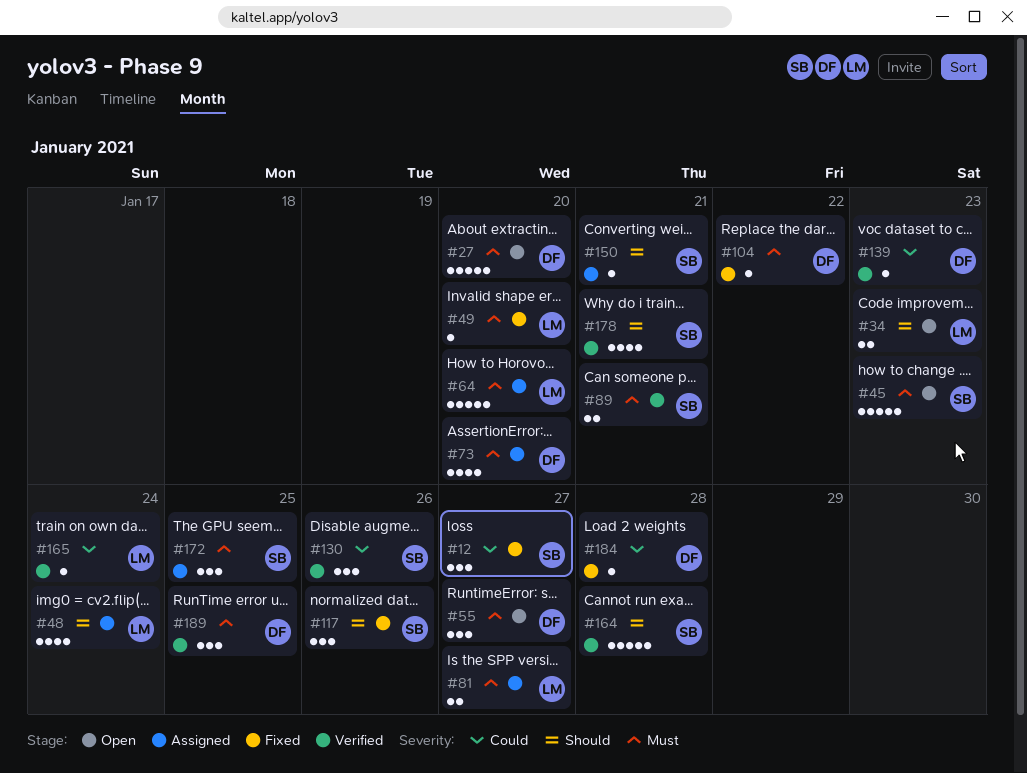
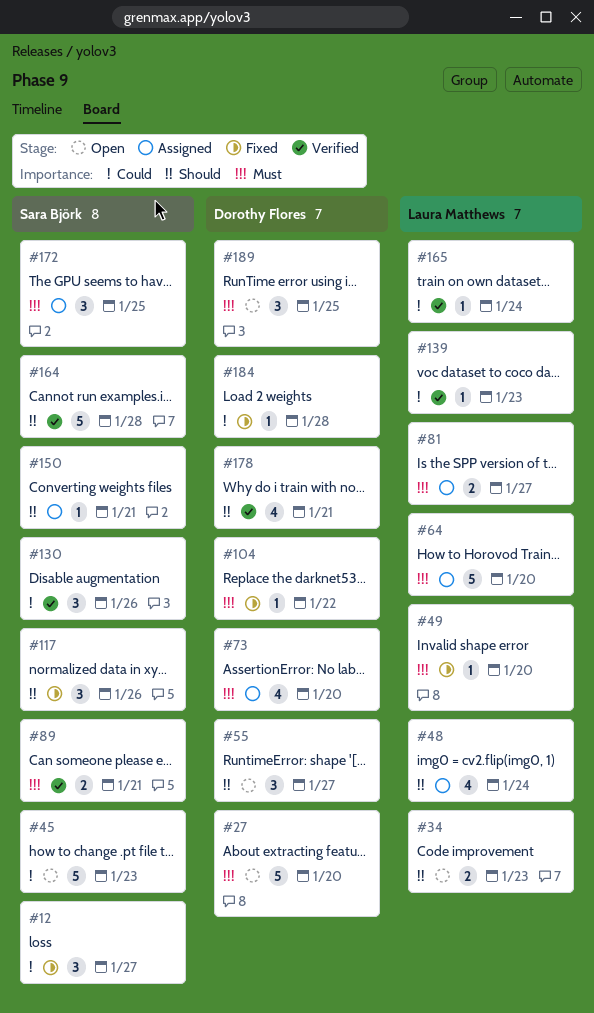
#45, priority: Must -> Could
#55, priority: Must -> Should
#139, owner: Dorothy Flores -> Laura Matthews
#178, owner: Sara Björk -> Dorothy Flores
#189, status: Verified -> Open

